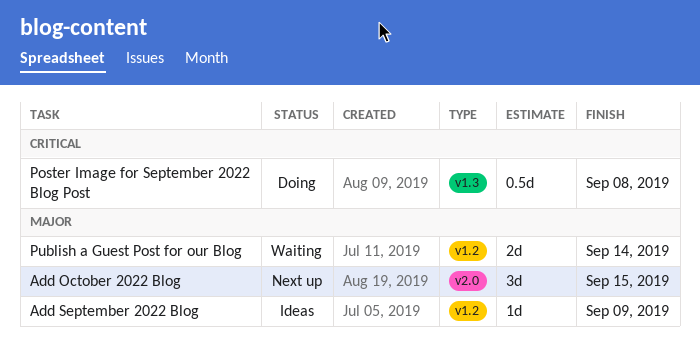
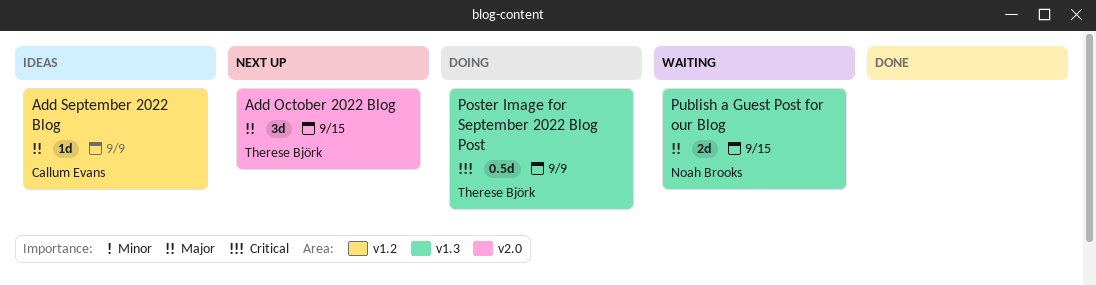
Poster Image for September 2022 Blog Post, due: Sep 8 -> Sep 9
Publish a Guest Post for our Blog, label: v1.2 -> v1.3
Publish a Guest Post for our Blog, due: Sep 14 -> Sep 15

